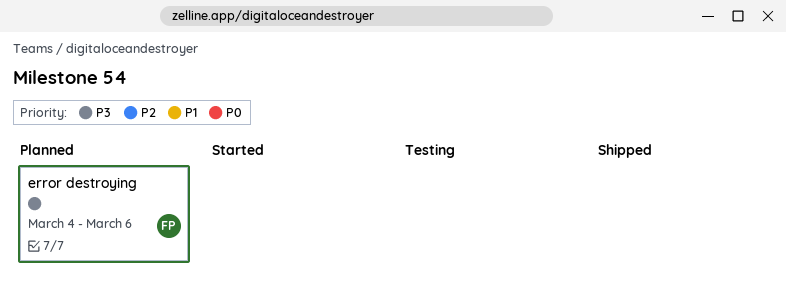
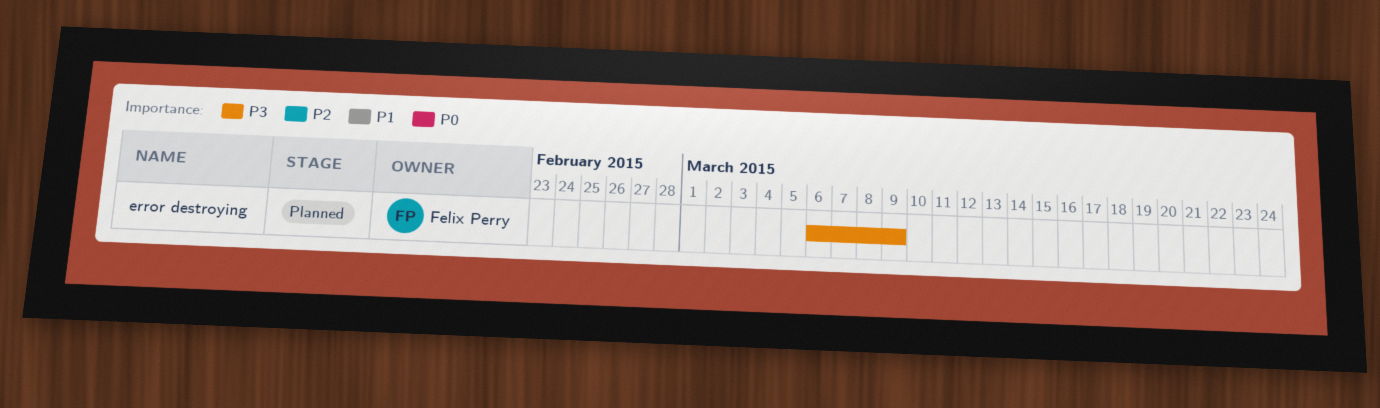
error destroying, start: Mar 4 -> Mar 6
error destroying, due: Mar 6 -> Mar 9

